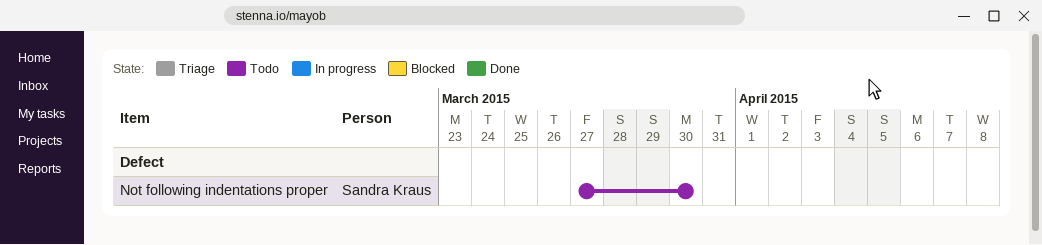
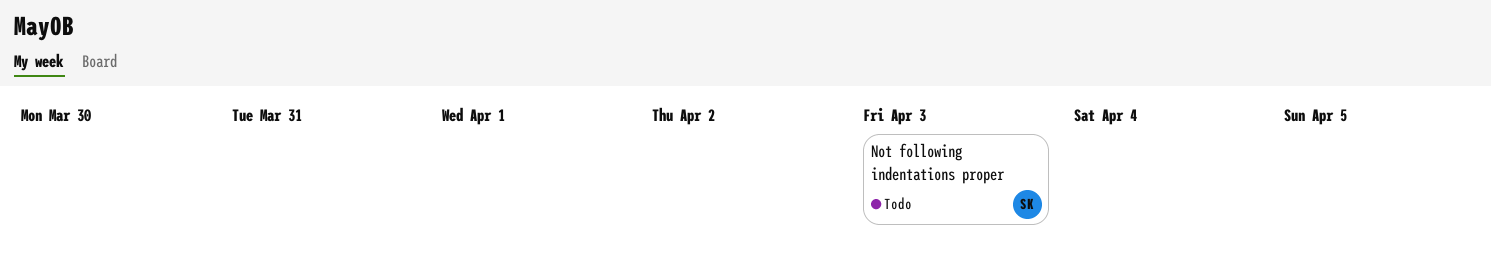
Not following indentations proper, due: Mar 30 -> Apr 3

